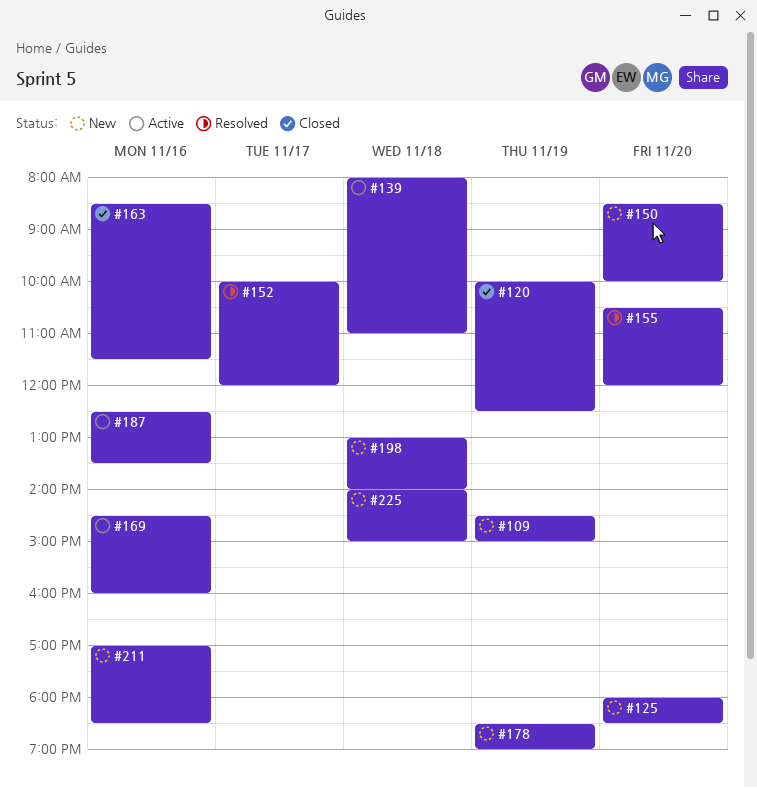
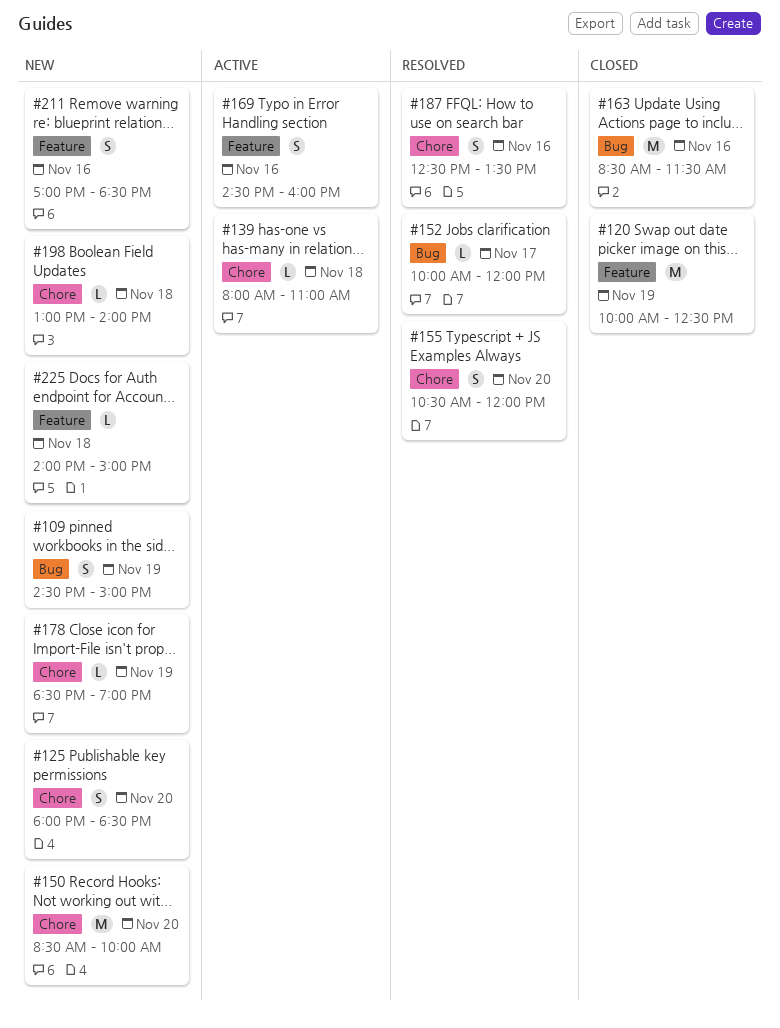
#187, status: Active -> Resolved

